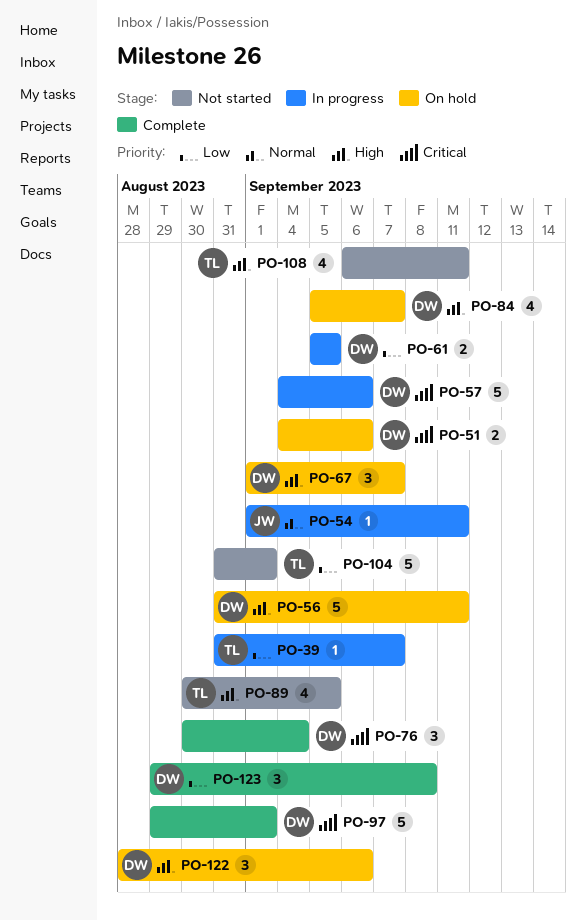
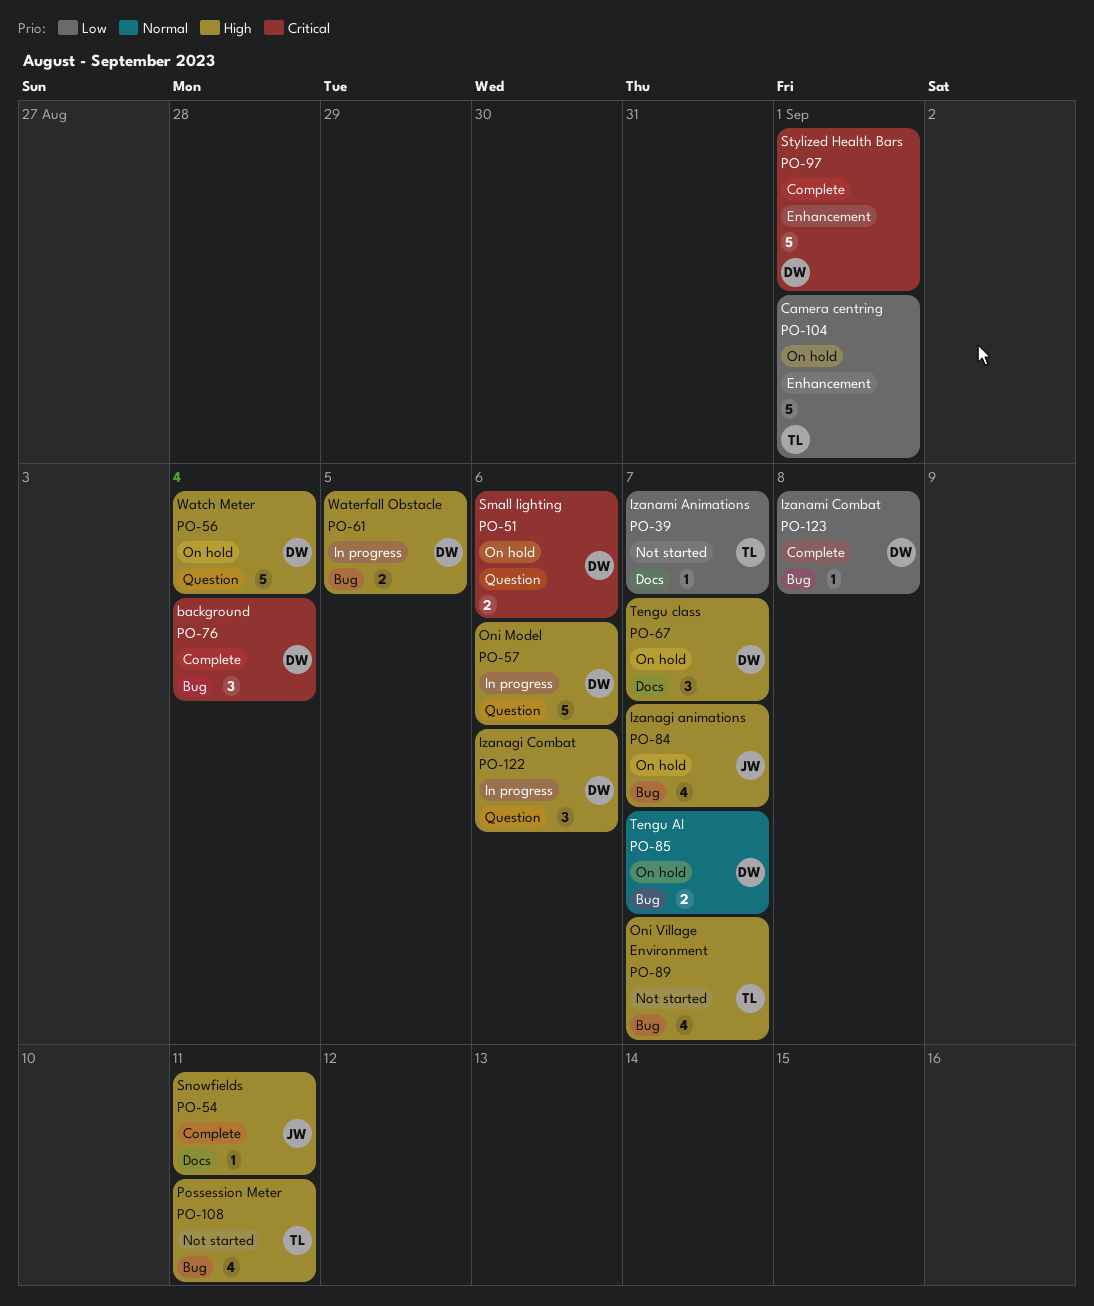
PO-39, status: In progress -> Not started
PO-54, status: In progress -> Complete
PO-54, priority: Normal -> High
PO-56, due: Sep 11 -> Sep 4
PO-57, priority: Critical -> High
PO-61, priority: Low -> High
PO-84, owner: DW -> JW
PO-85: none -> present
PO-89, due: Sep 5 -> Sep 7
PO-104, status: Not started -> On hold
PO-122, status: On hold -> In progress
PO-123, estimate: 3 -> 1

